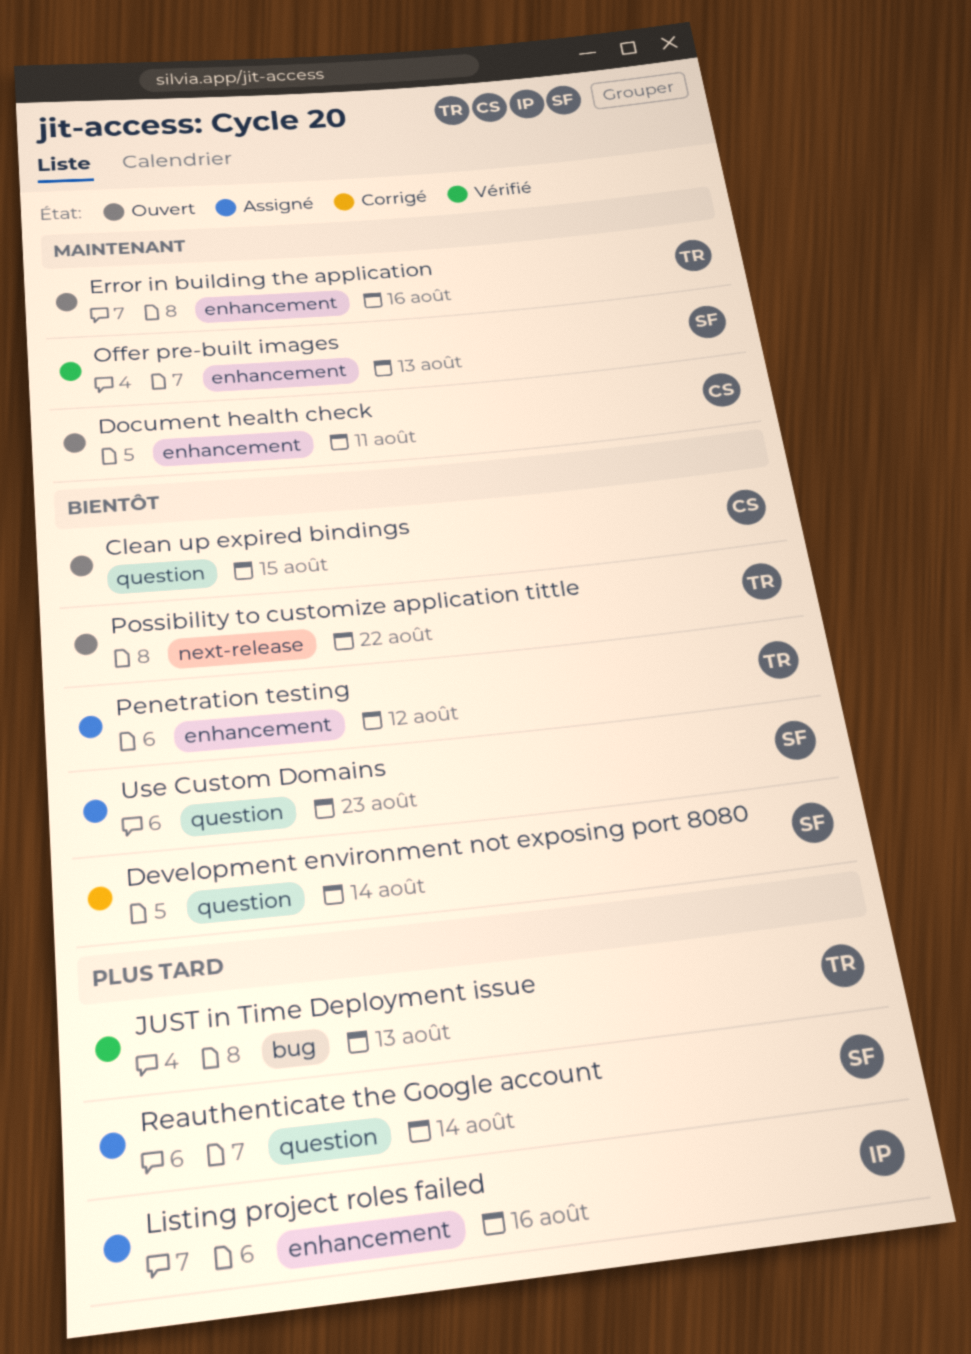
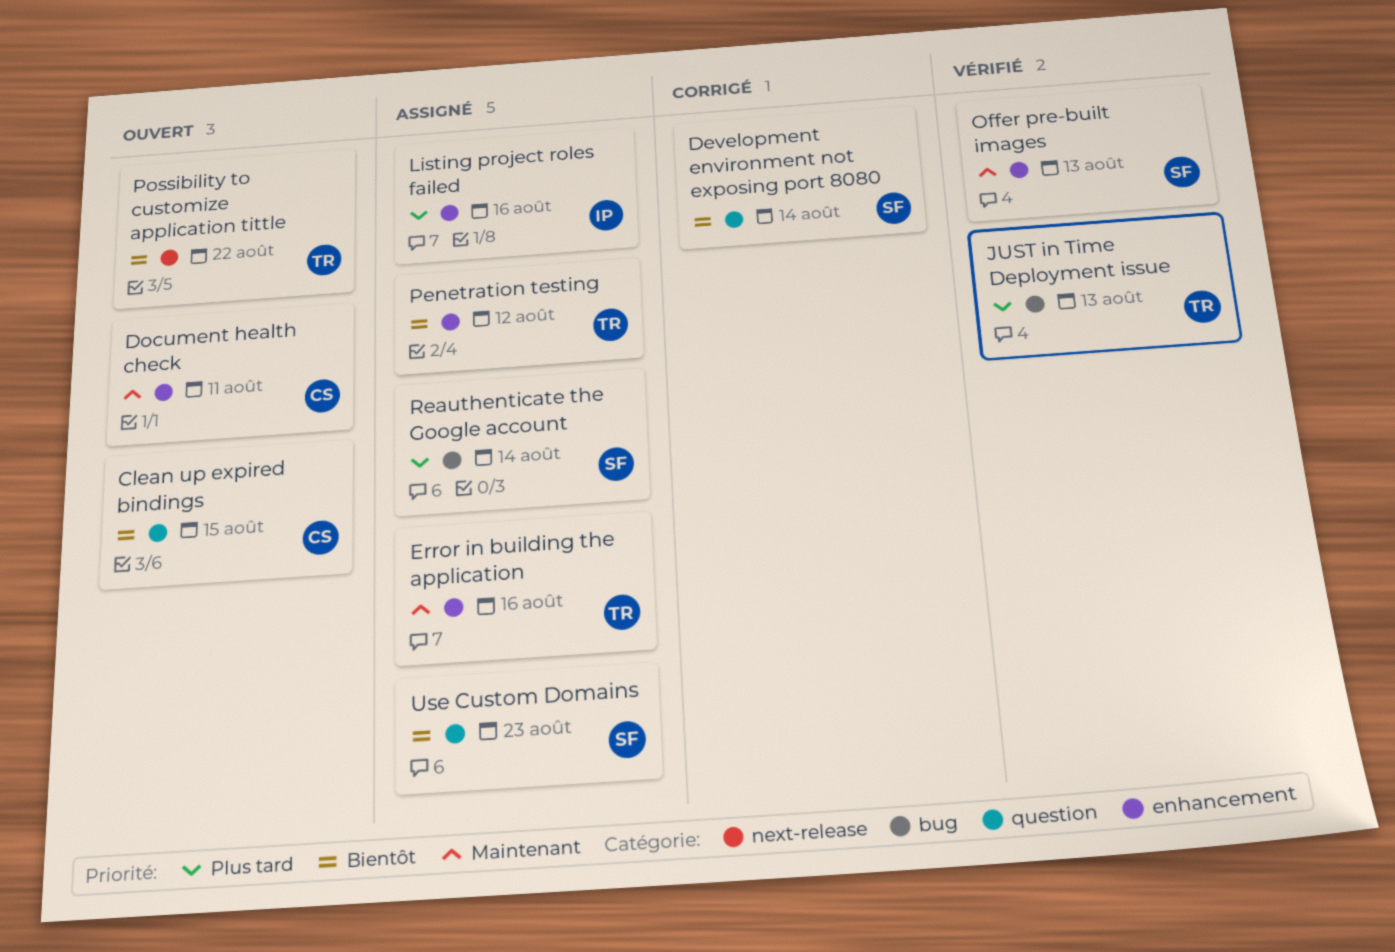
Error in building the application, status: Ouvert -> Assigné
Reauthenticate the Google account, label: question -> bug

